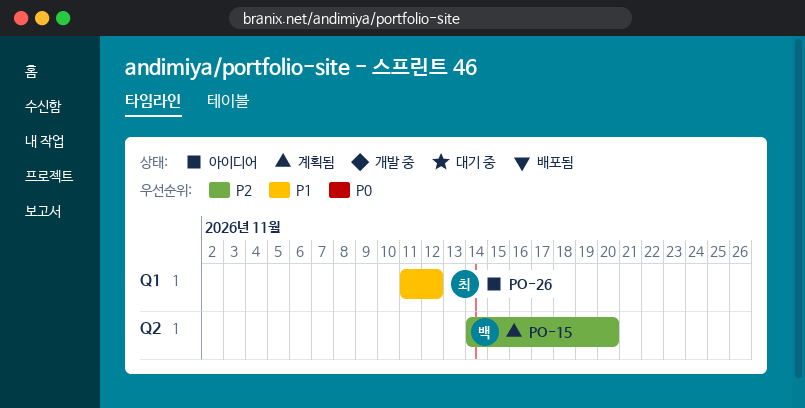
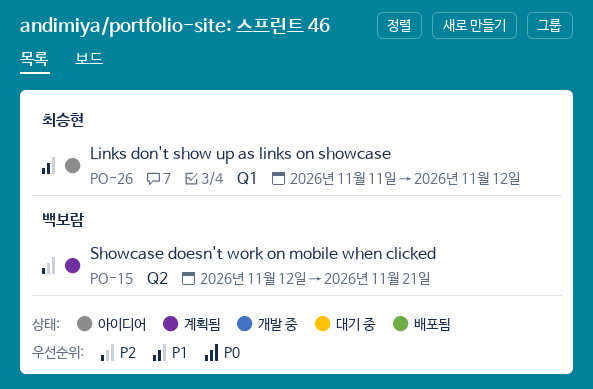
PO-15, start: Nov 14 -> Nov 12
PO-15, due: Nov 20 -> Nov 21

